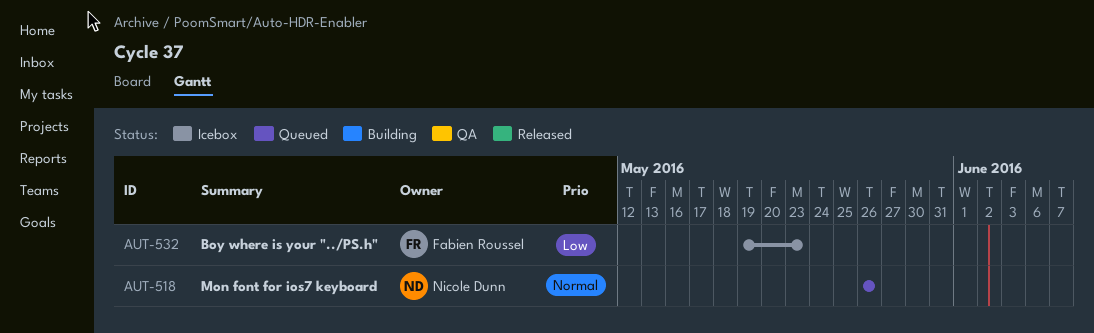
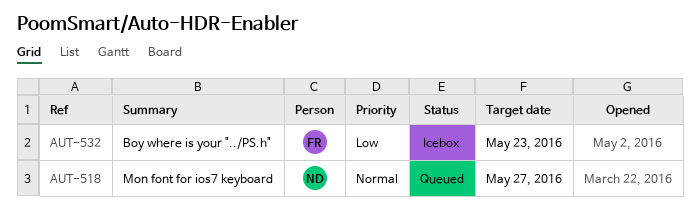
AUT-518, due: May 26 -> May 27

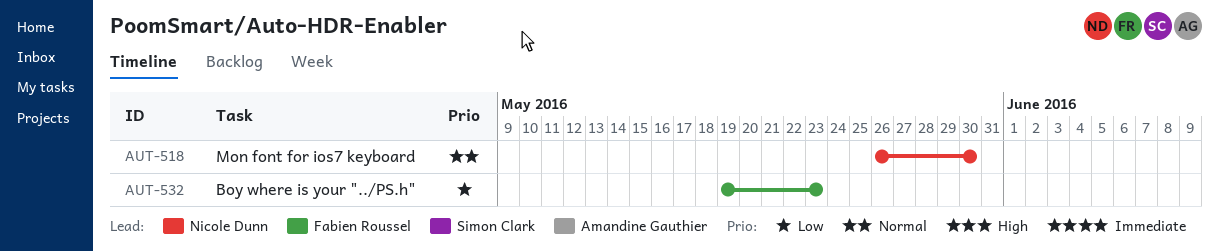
AUT-518, due: May 27 -> May 30

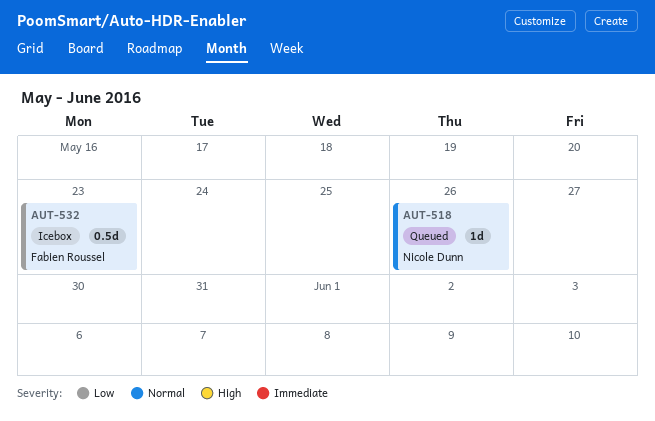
AUT-518, due: May 30 -> May 26

